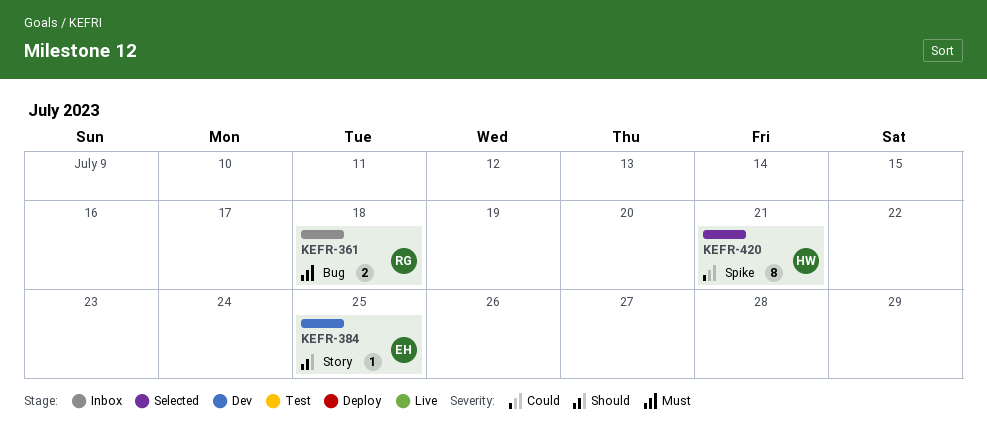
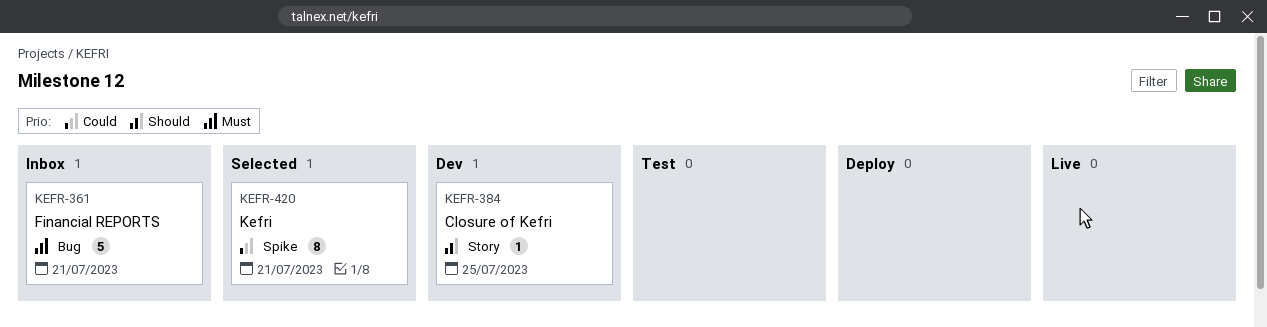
KEFR-361, estimate: 2 -> 5
KEFR-361, due: Jul 18 -> Jul 21

